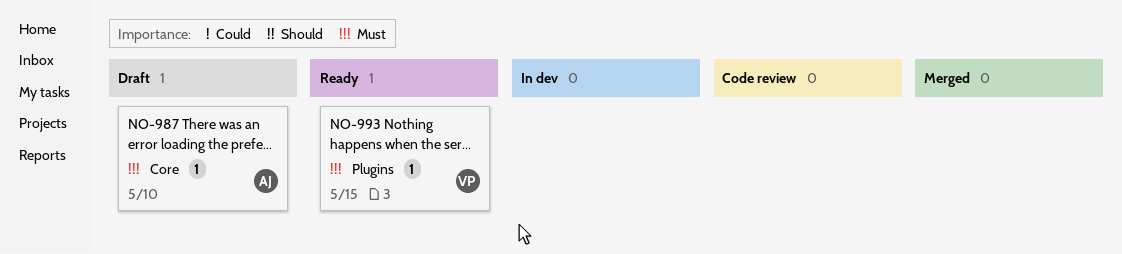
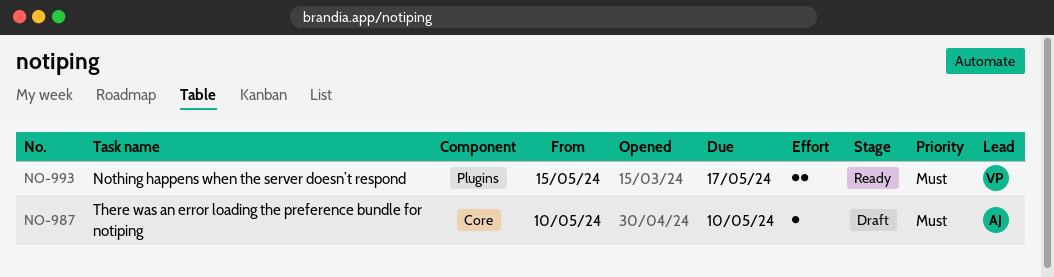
NO-993, estimate: 1 -> 2
NO-993, due: May 15 -> May 17

